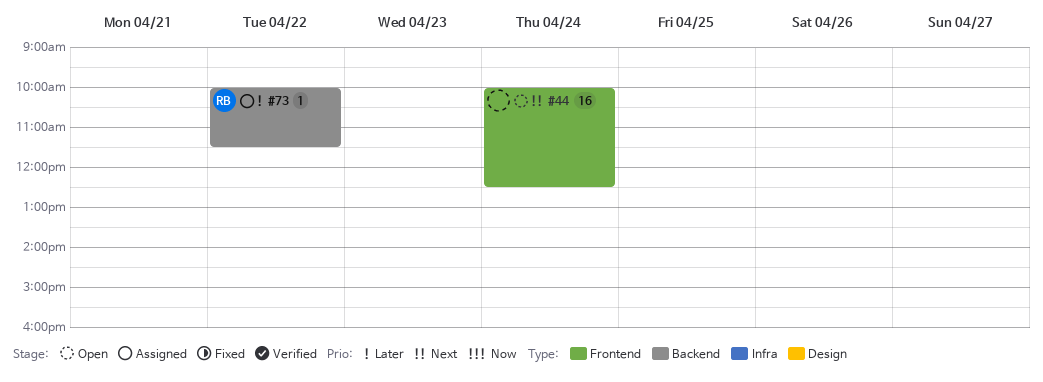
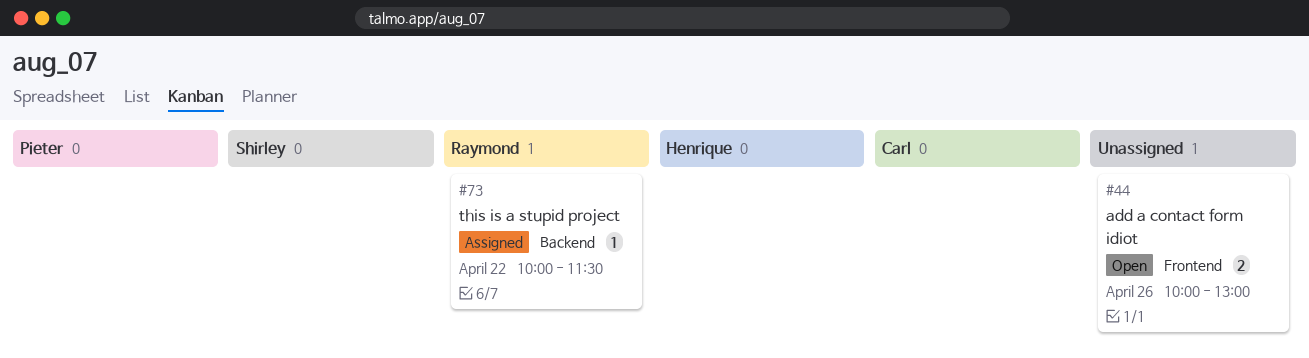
#44, estimate: 16 -> 2
#44, day: Apr 24 -> Apr 26
#44, ends: 12:30 -> 13:00

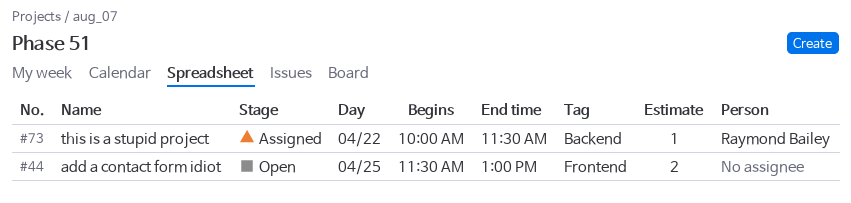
#44, day: Apr 26 -> Apr 25
#44, begins: 10:00 -> 11:30

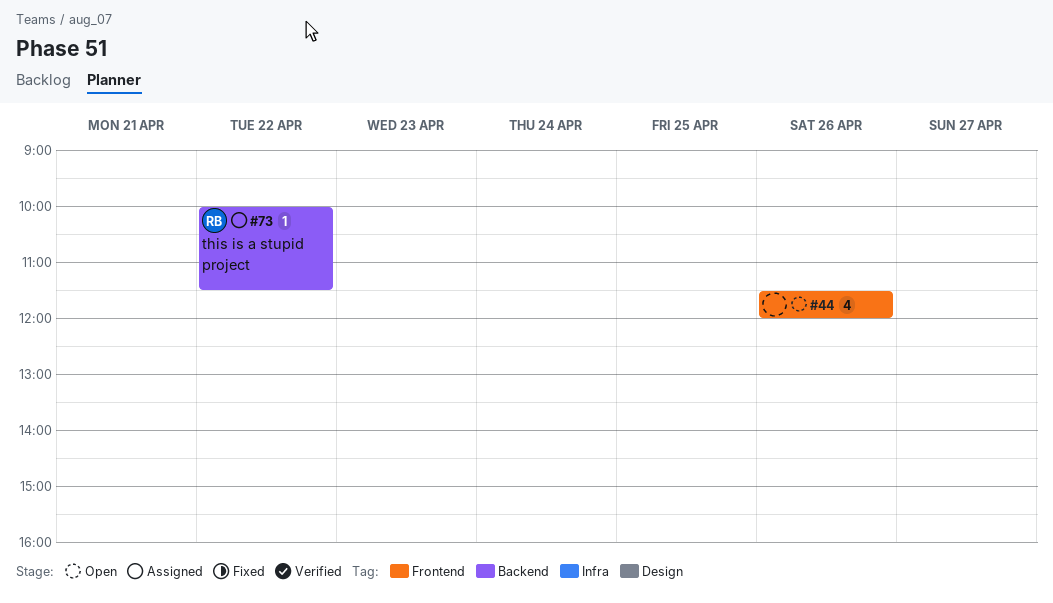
#44, estimate: 2 -> 4
#44, day: Apr 25 -> Apr 26
#44, ends: 13:00 -> 12:00

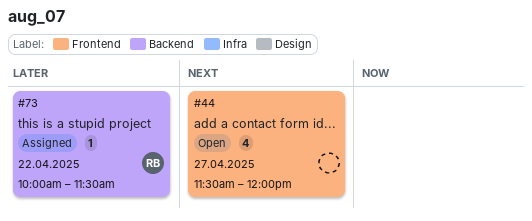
#44, day: Apr 26 -> Apr 27

